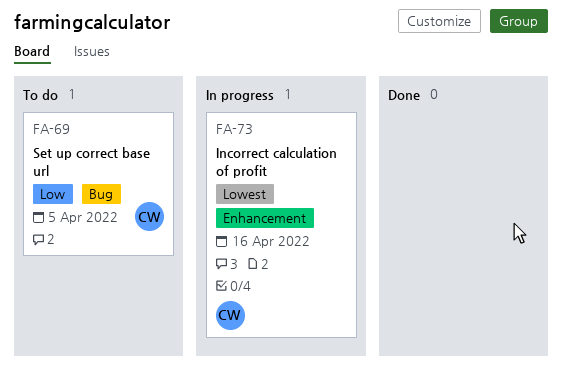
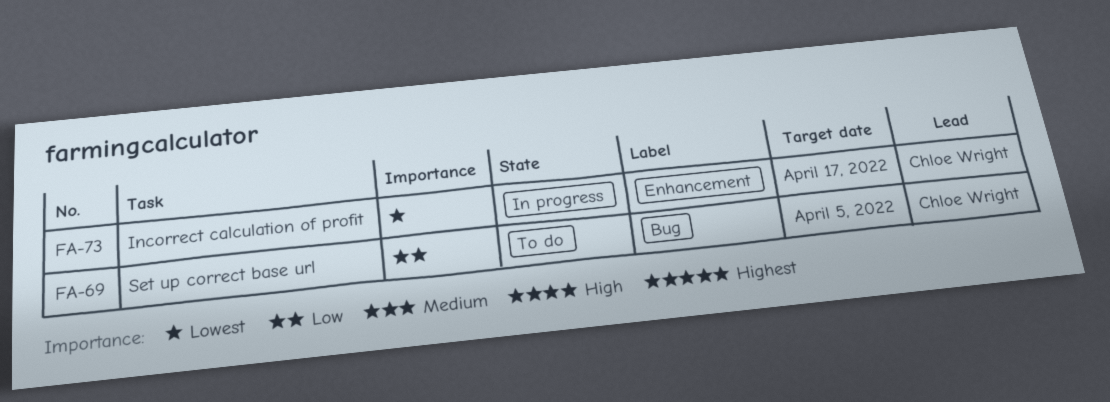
FA-73, due: Apr 16 -> Apr 17

